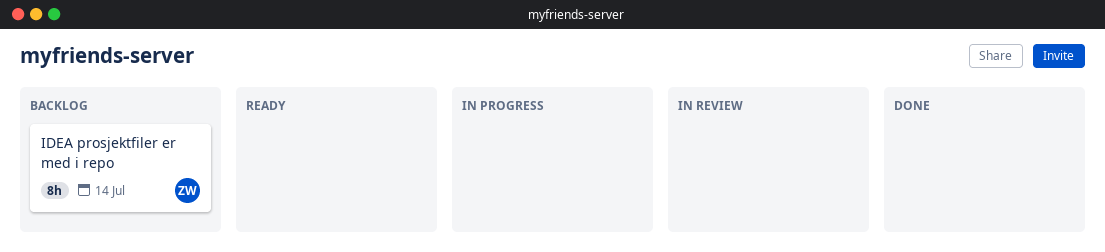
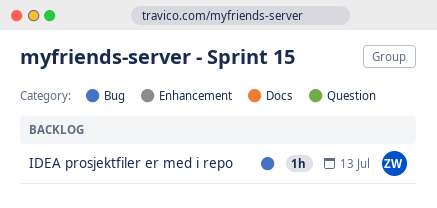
IDEA prosjektfiler er med i repo, estimate: 8h -> 1h
IDEA prosjektfiler er med i repo, due: Jul 14 -> Jul 13

